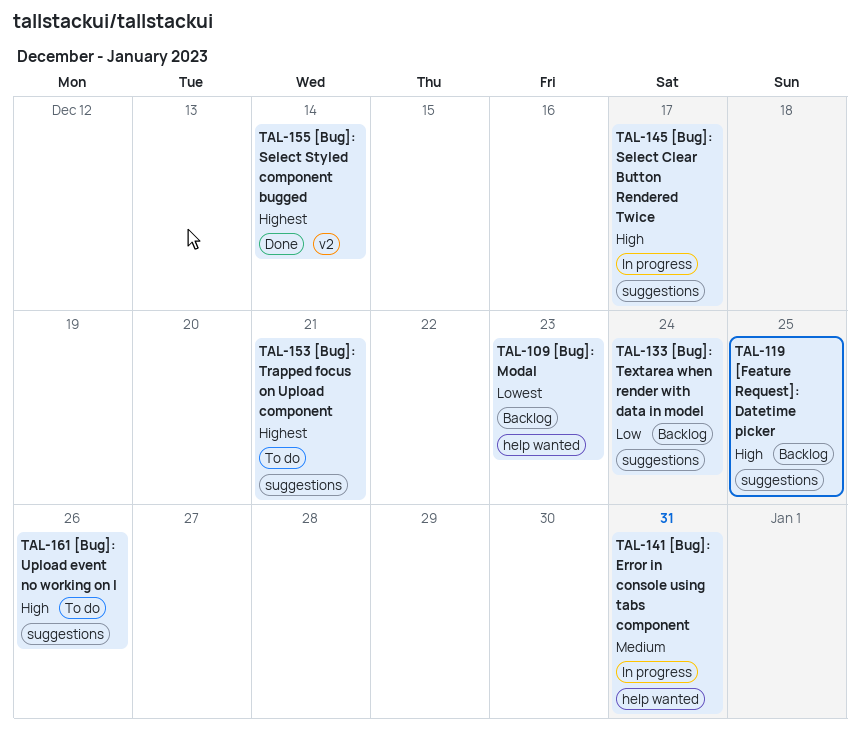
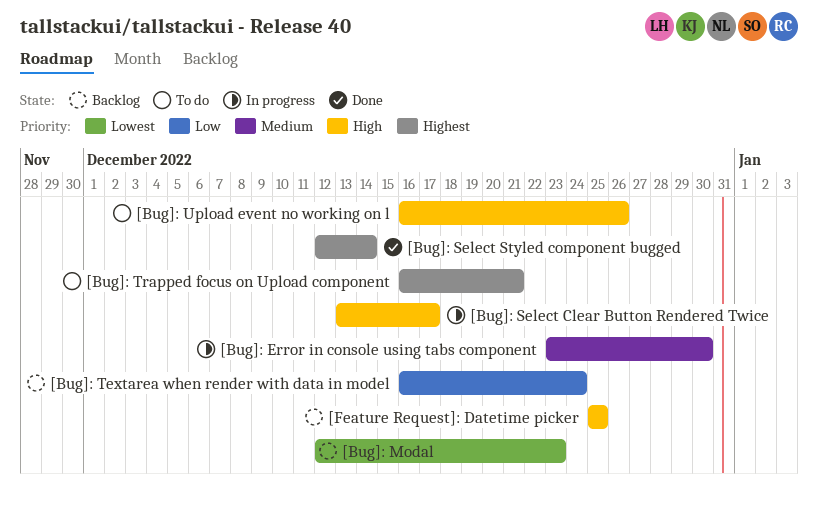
[Bug]: Error in console using tabs component, due: Dec 31 -> Dec 30

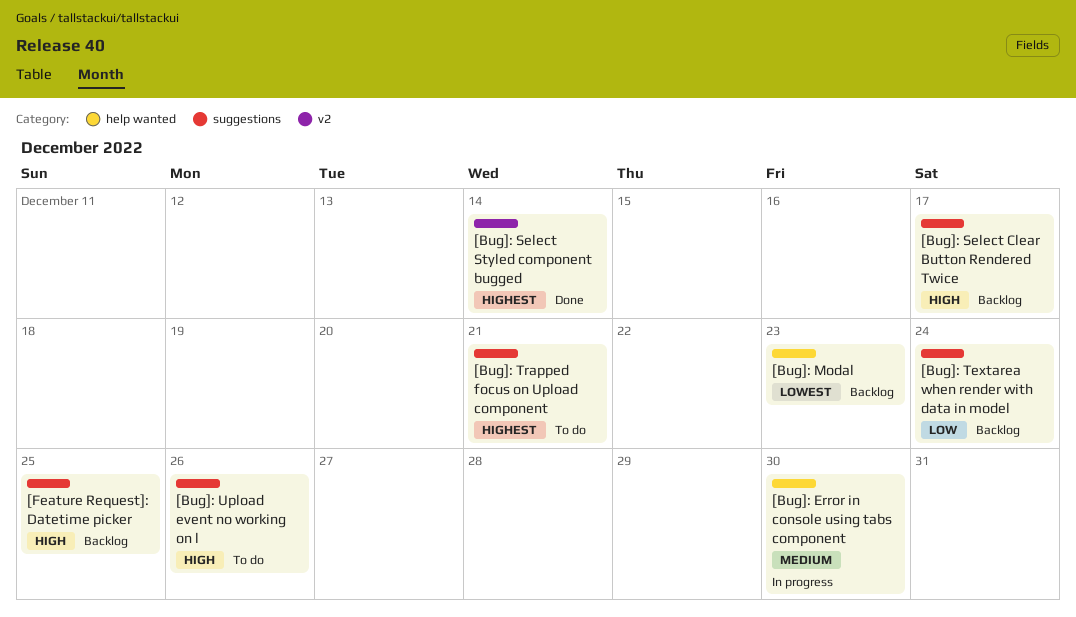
[Bug]: Select Clear Button Rendered Twice, status: In progress -> Backlog

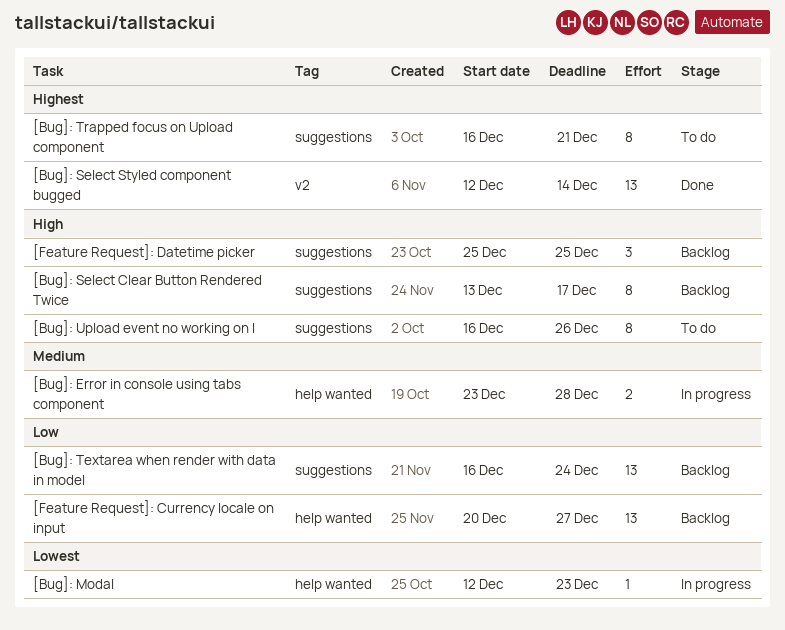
[Bug]: Error in console using tabs component, due: Dec 30 -> Dec 28
[Bug]: Modal, status: Backlog -> In progress
[Feature Request]: Currency locale on input: none -> present

